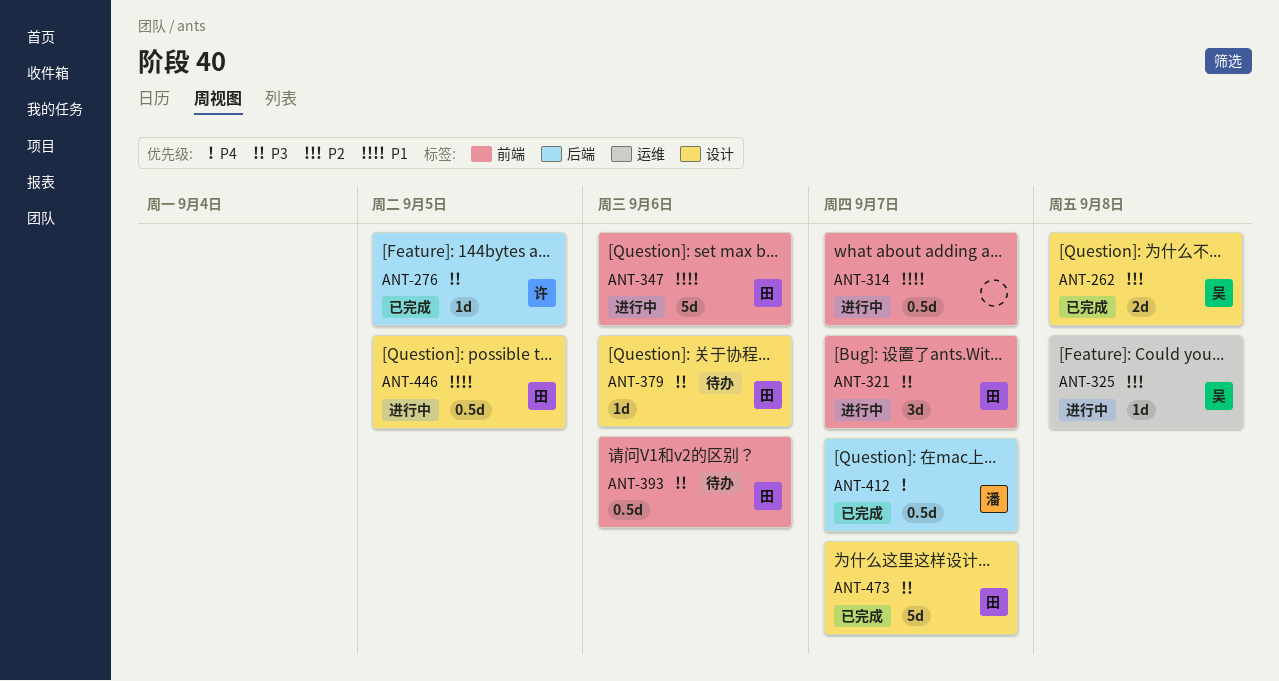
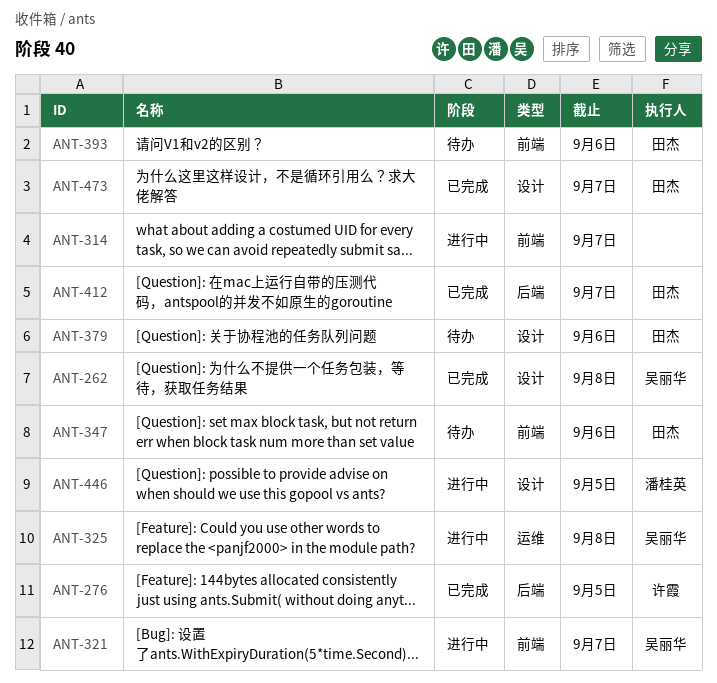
ANT-321, owner: 田杰 -> 吴丽华
ANT-347, status: 进行中 -> 待办
ANT-412, owner: 潘桂英 -> 田杰
ANT-446, owner: 田杰 -> 潘桂英

